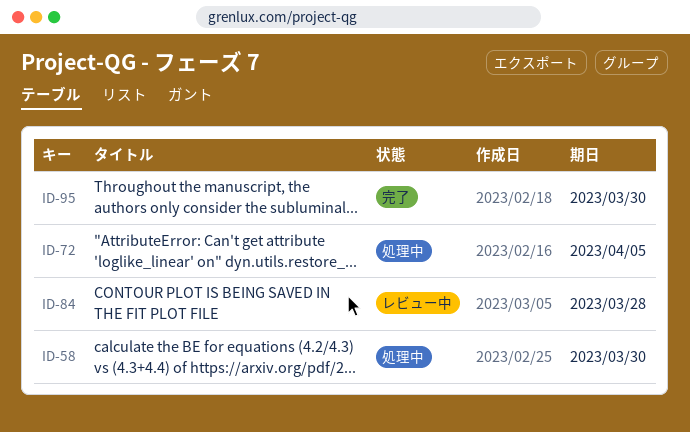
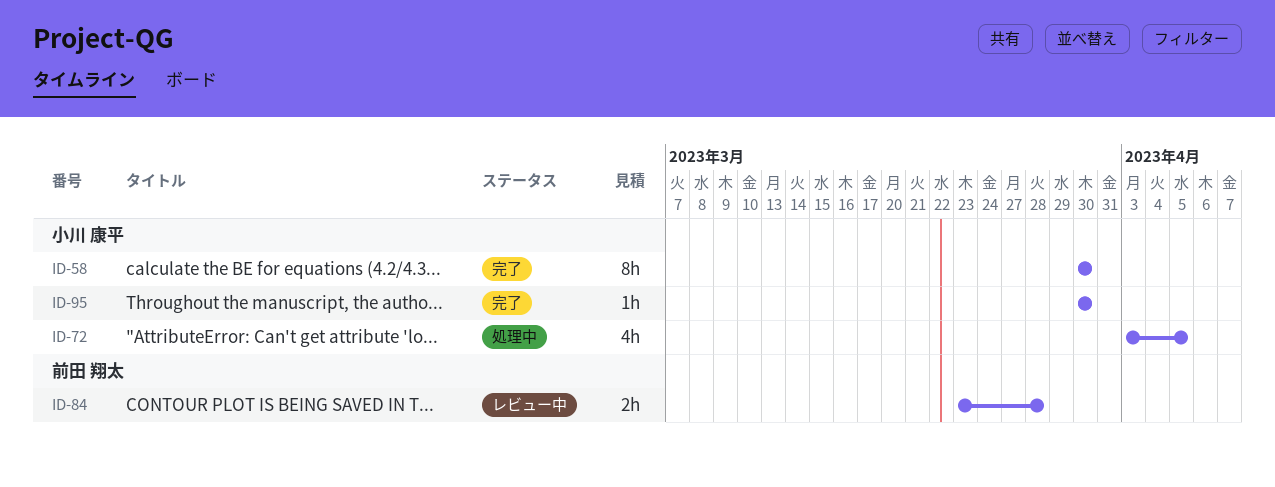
ID-58, status: 処理中 -> 完了

